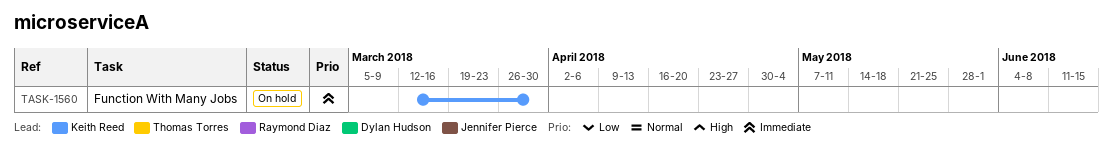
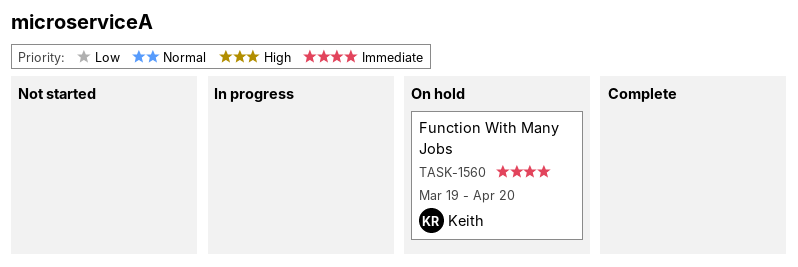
TASK-1560, start: Mar 12 -> Mar 19
TASK-1560, due: Mar 30 -> Apr 20

